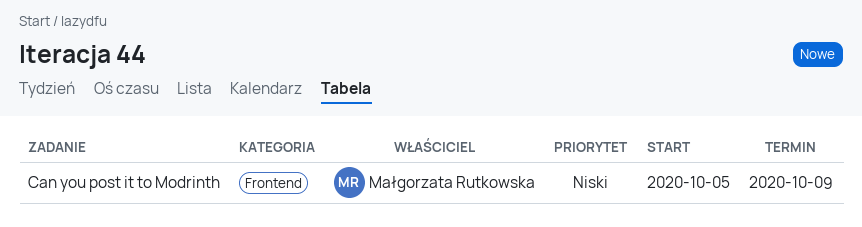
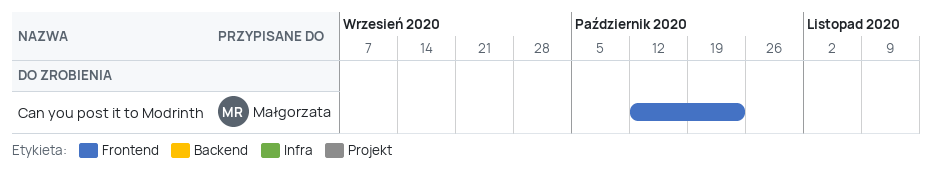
Can you post it to Modrinth, start: Oct 5 -> Oct 12
Can you post it to Modrinth, due: Oct 9 -> Oct 23

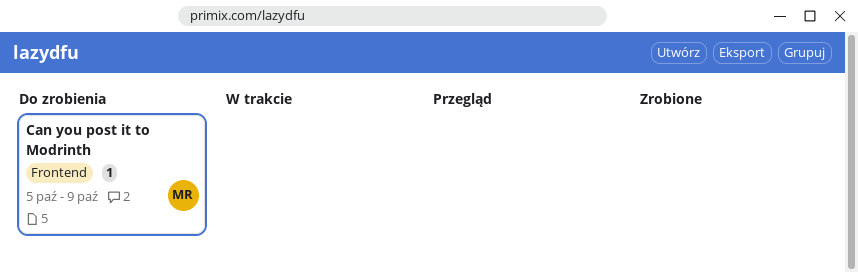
Can you post it to Modrinth, start: Oct 12 -> Oct 5
Can you post it to Modrinth, due: Oct 23 -> Oct 9

